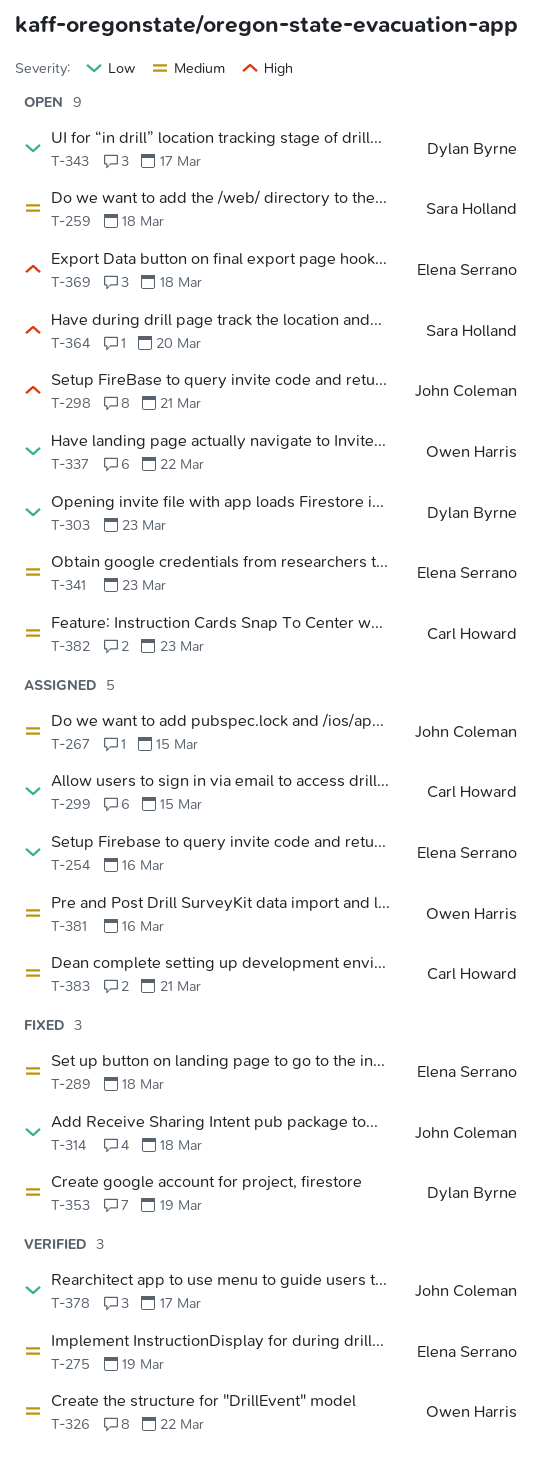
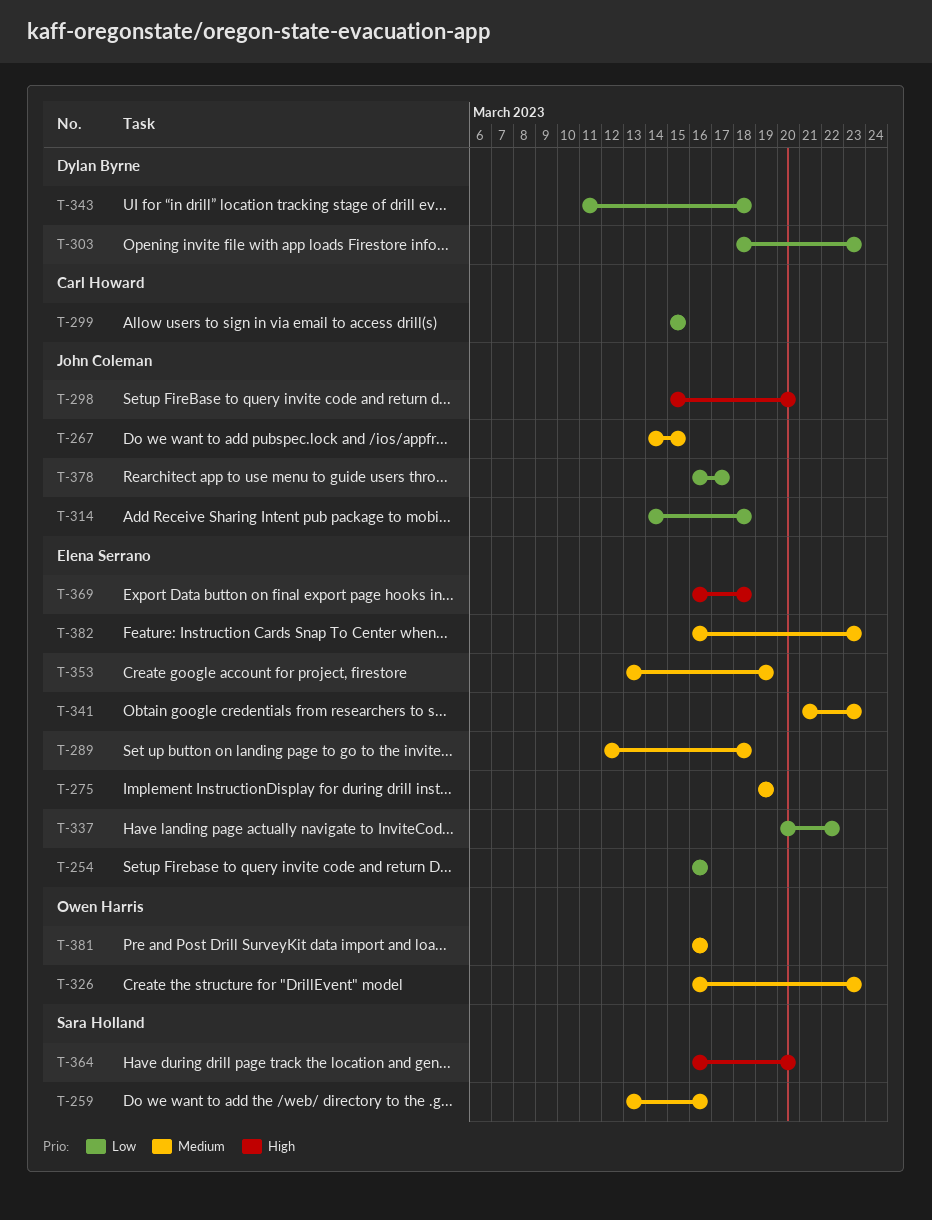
T-259, due: Mar 18 -> Mar 16
T-298, due: Mar 21 -> Mar 20
T-326, due: Mar 22 -> Mar 23
T-337, owner: Owen Harris -> Elena Serrano
T-343, due: Mar 17 -> Mar 18
T-353, owner: Dylan Byrne -> Elena Serrano
T-382, owner: Carl Howard -> Elena Serrano
T-383: present -> none

